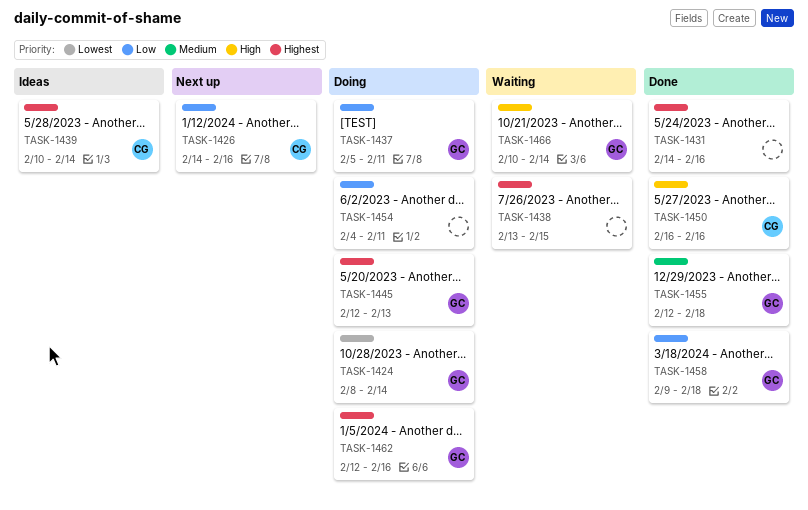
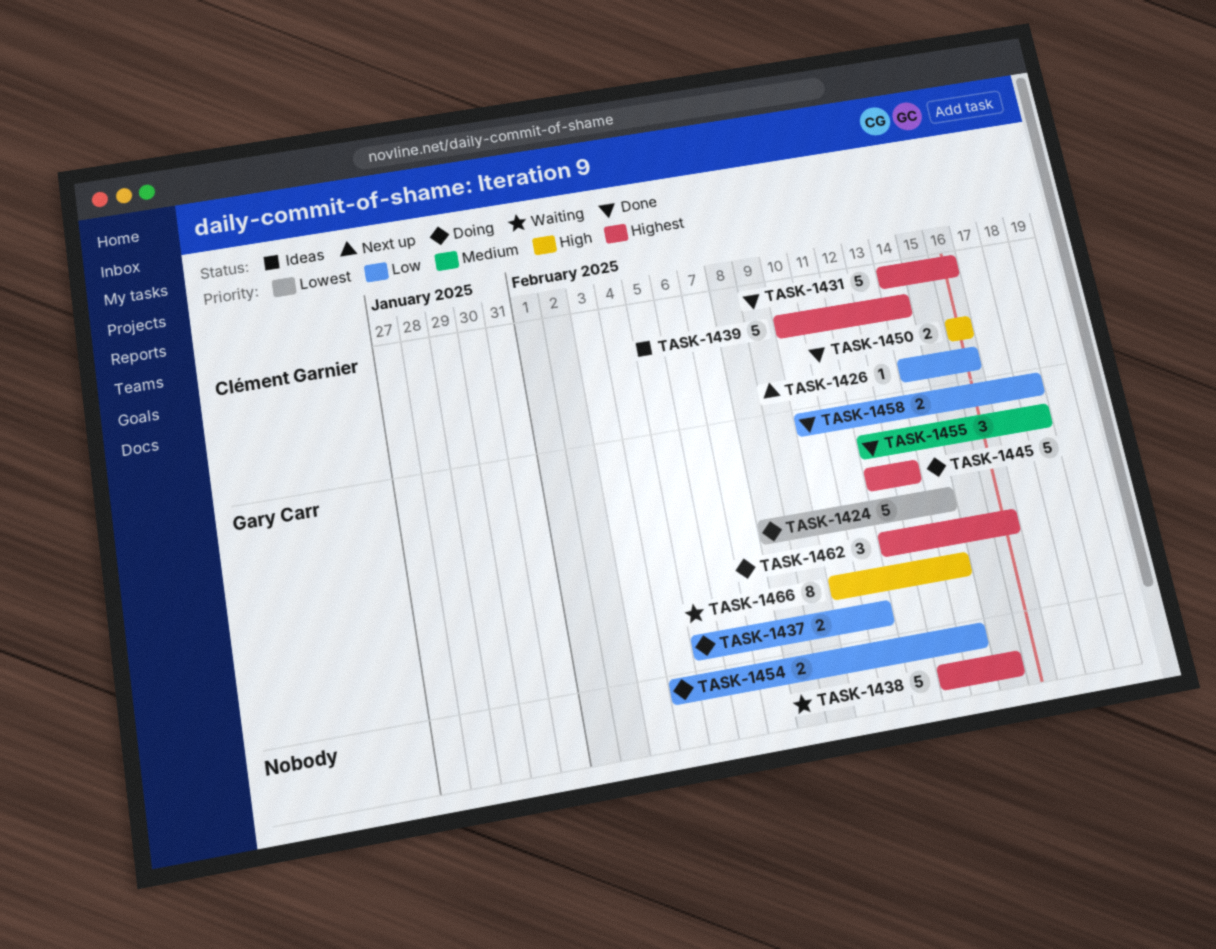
TASK-1431, owner: none -> Clément Garnier
TASK-1454, due: Feb 11 -> Feb 14
TASK-1458, start: Feb 9 -> Feb 10

